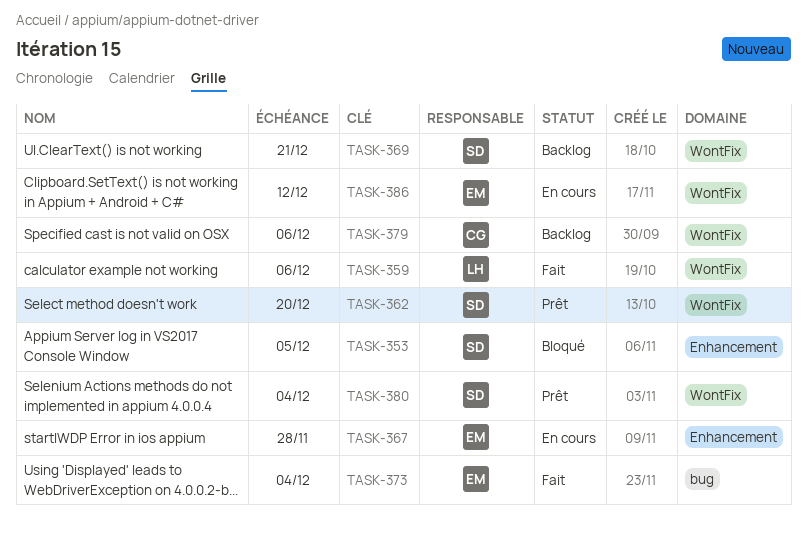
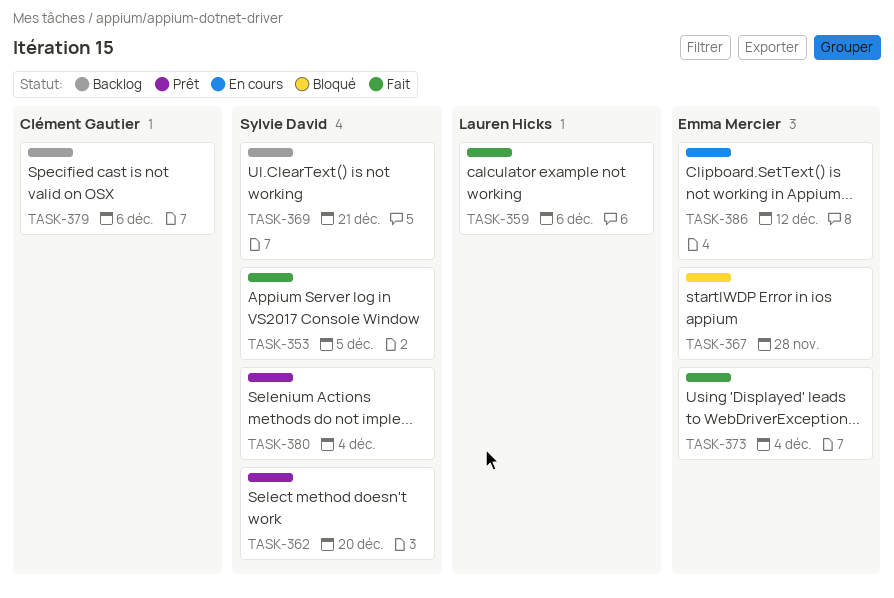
TASK-353, status: Bloqué -> Fait
TASK-367, status: En cours -> Bloqué

